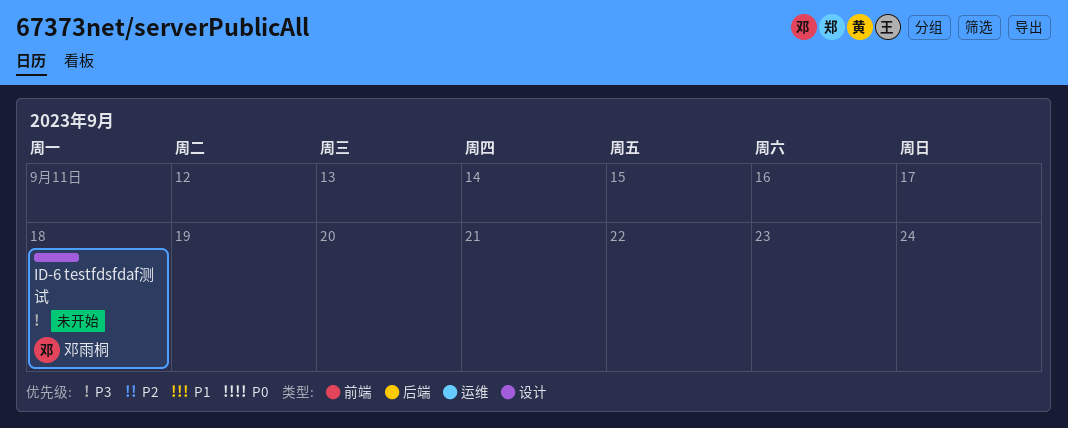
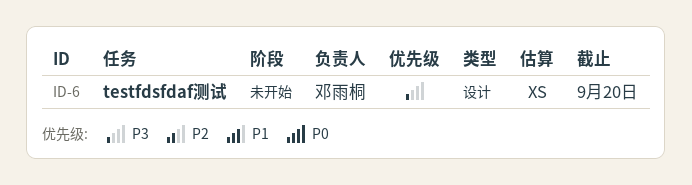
ID-6, due: Sep 18 -> Sep 20

